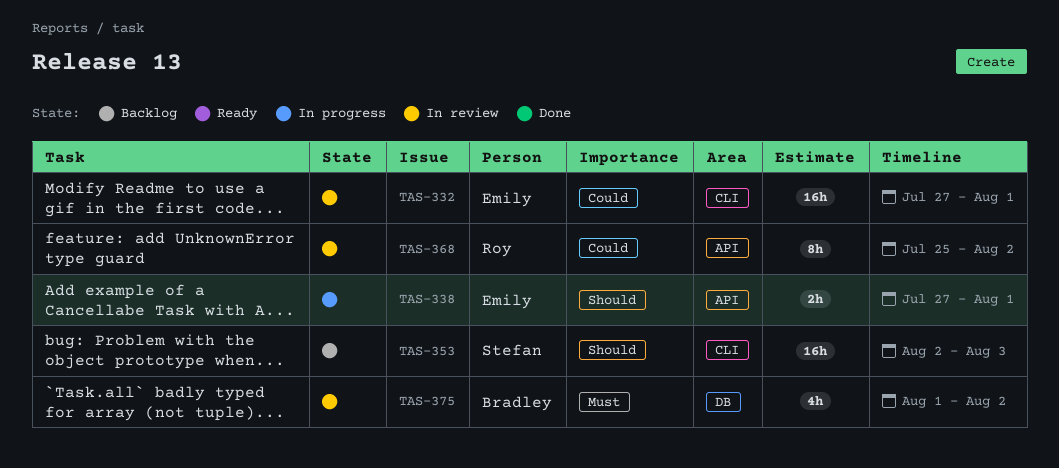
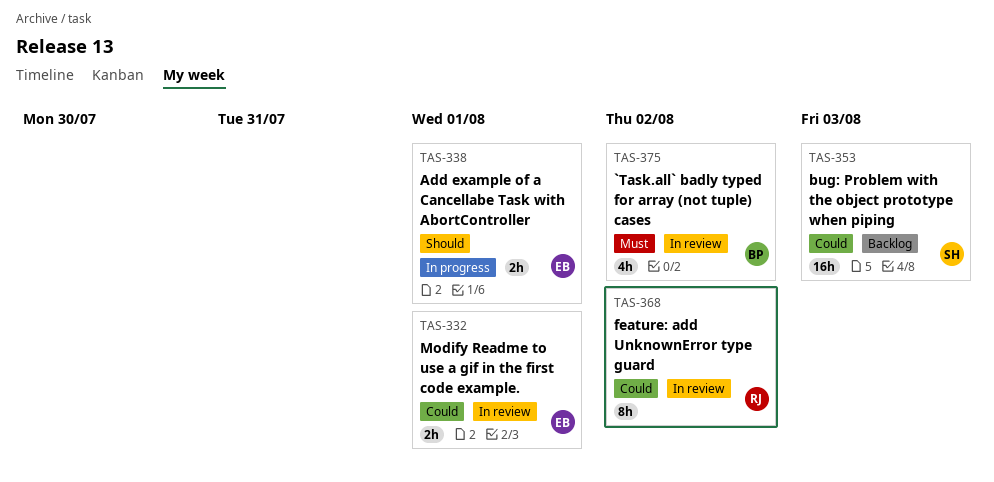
TAS-332, estimate: 16h -> 2h
TAS-353, priority: Should -> Could

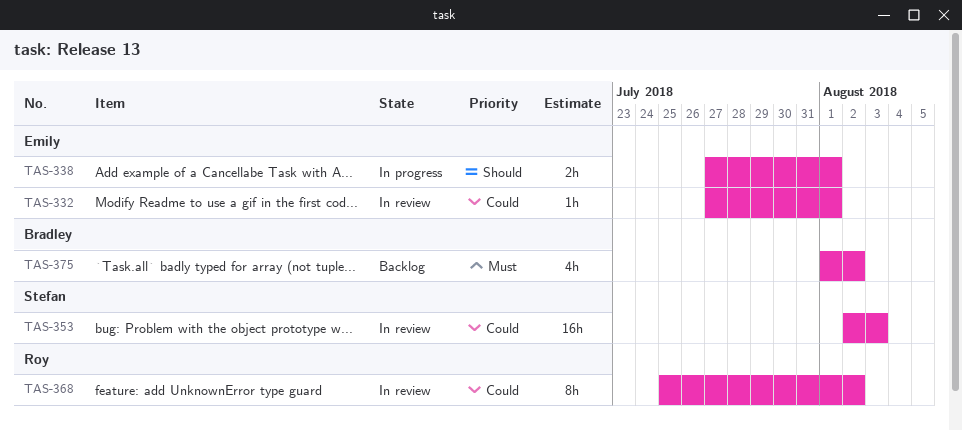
TAS-332, estimate: 2h -> 1h
TAS-353, status: Backlog -> In review
TAS-375, status: In review -> Backlog

